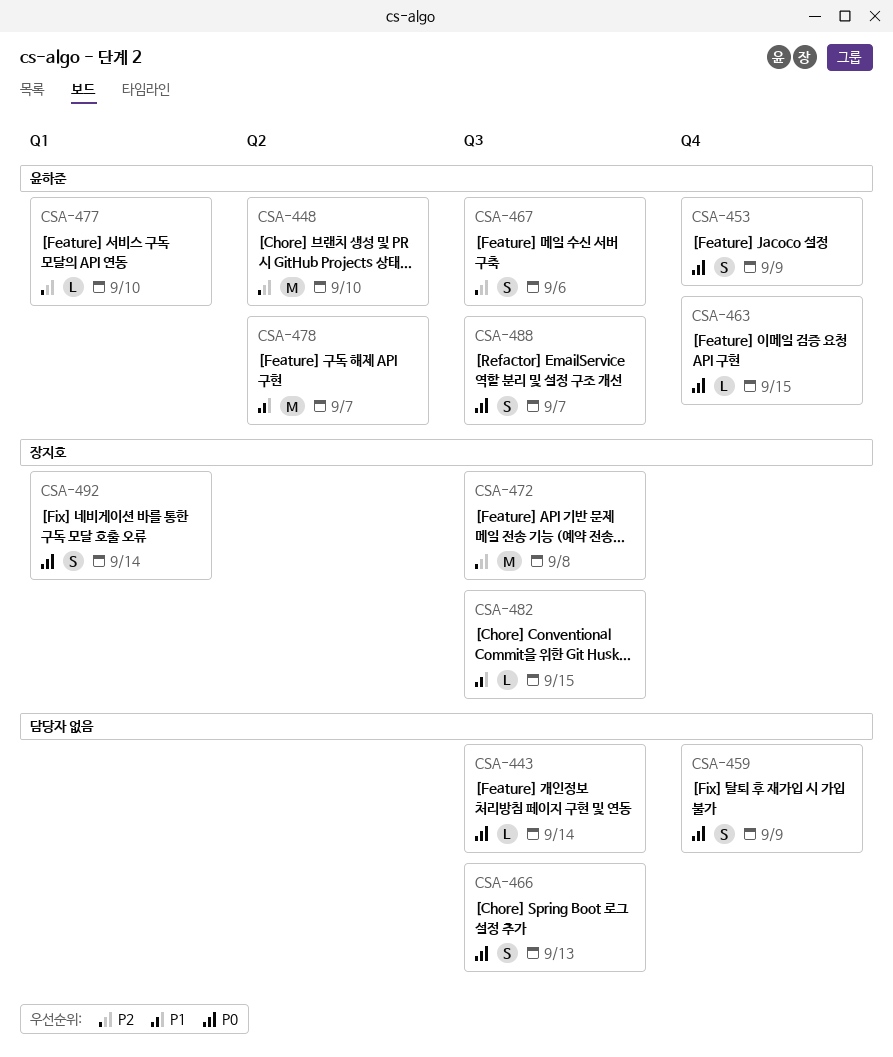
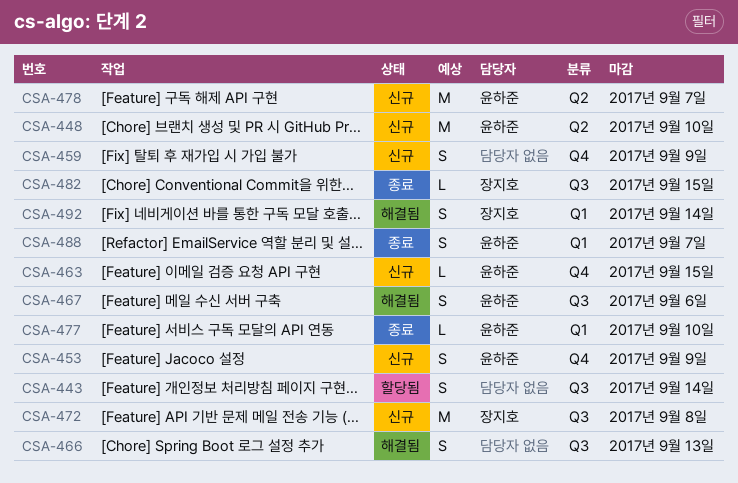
CSA-443, estimate: L -> S
CSA-488, label: Q3 -> Q1

